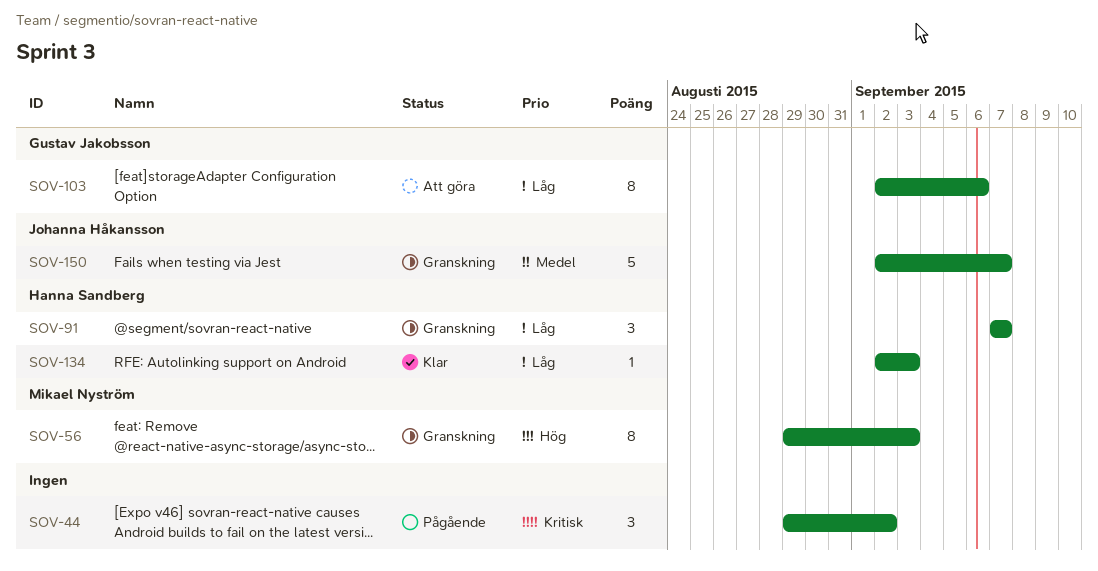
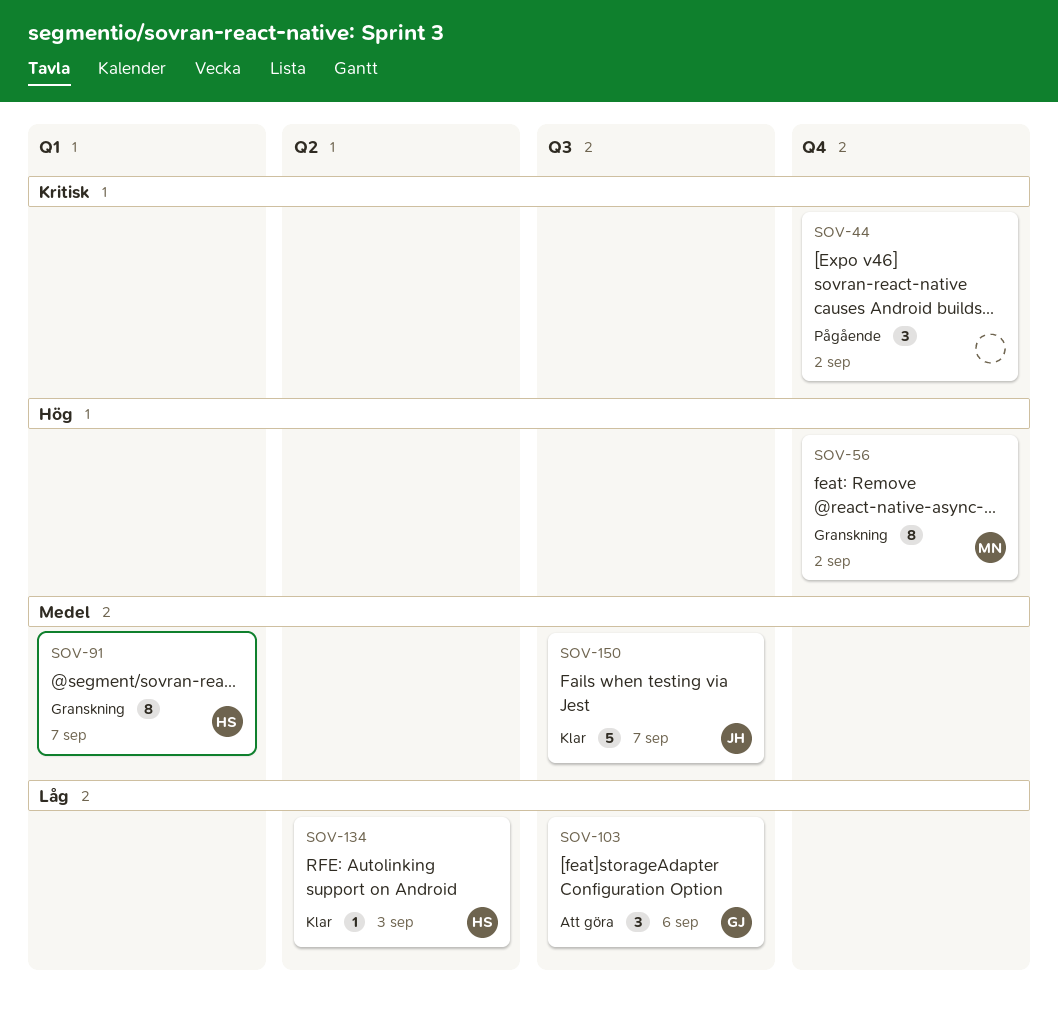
SOV-56, due: Sep 3 -> Sep 2
SOV-91, priority: Låg -> Medel
SOV-91, estimate: 3 -> 8
SOV-103, estimate: 8 -> 3
SOV-150, status: Granskning -> Klar

